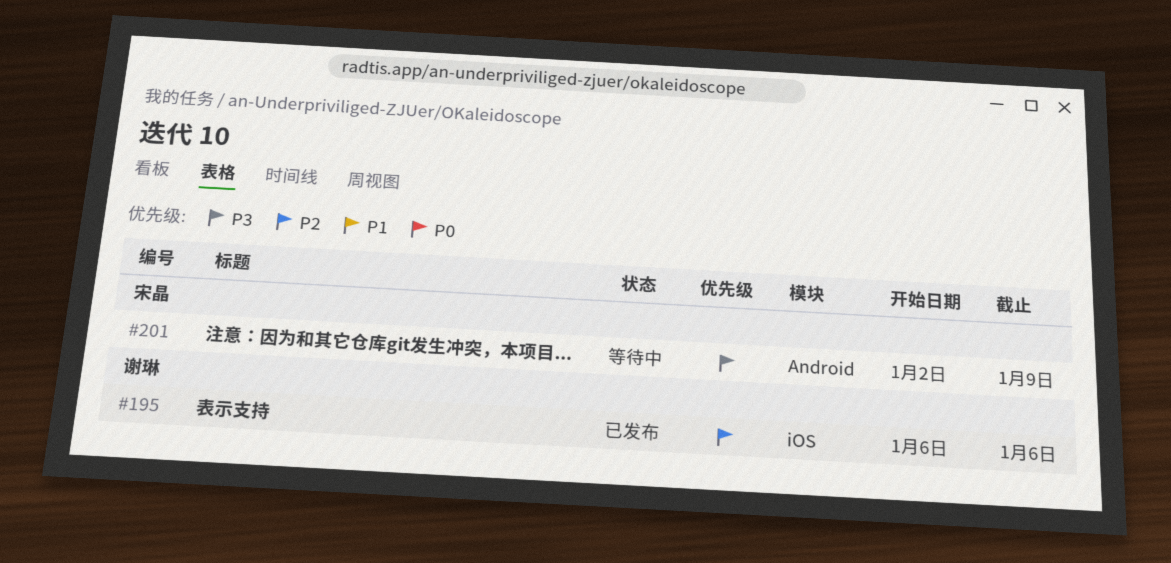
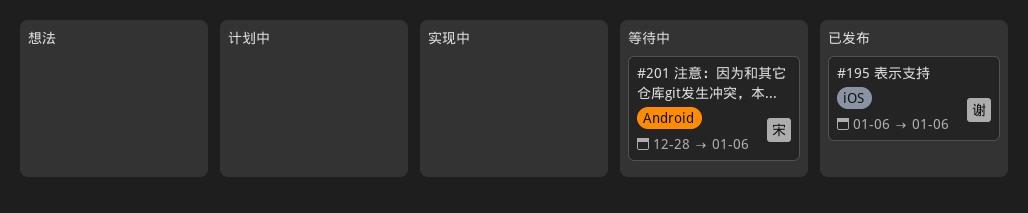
#201, start: Jan 2 -> Dec 28
#201, due: Jan 9 -> Jan 6

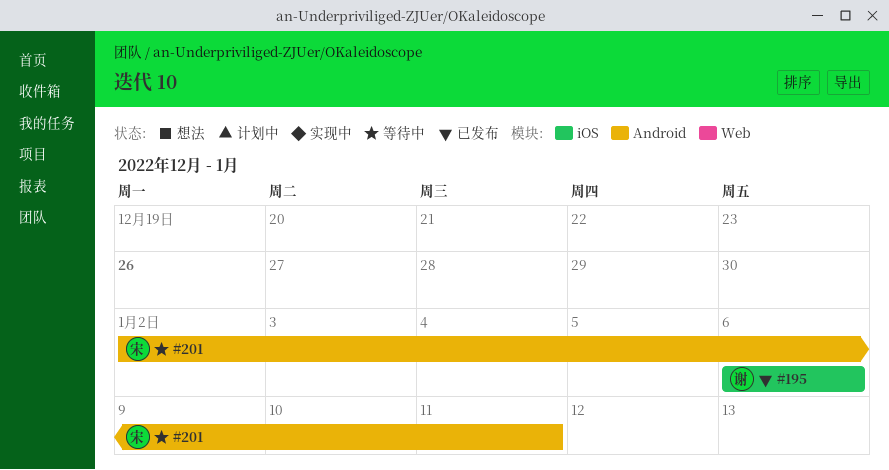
#201, start: Dec 28 -> Jan 2
#201, due: Jan 6 -> Jan 11

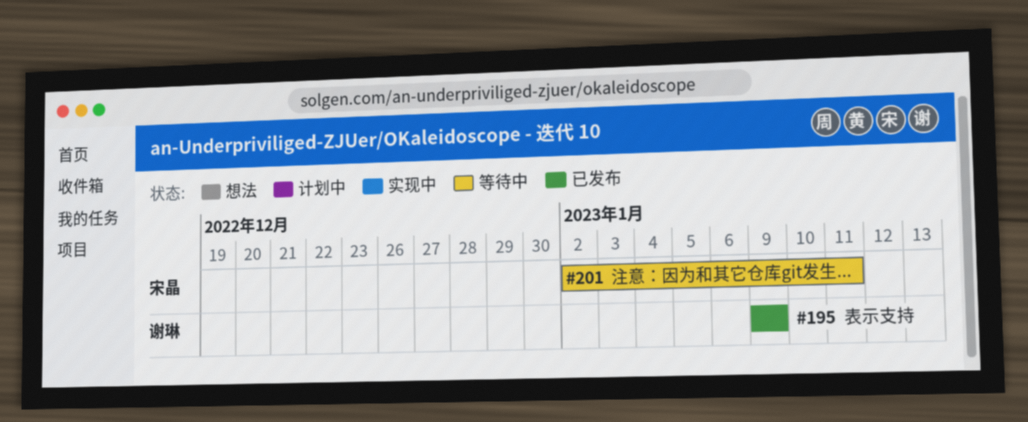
#195, start: Jan 6 -> Jan 9
#195, due: Jan 6 -> Jan 9

